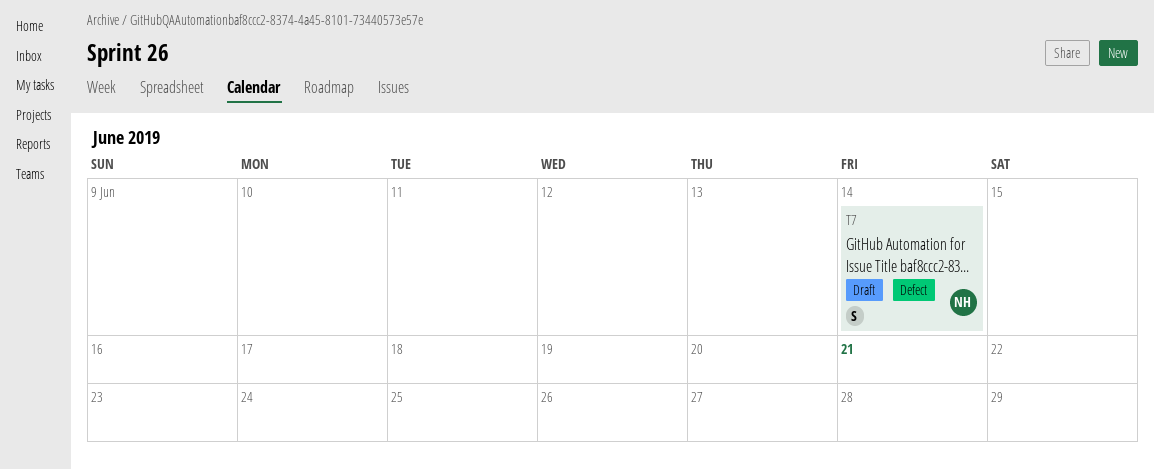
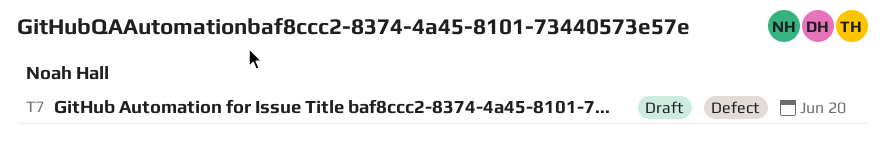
T7, due: Jun 14 -> Jun 20

